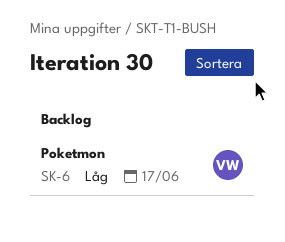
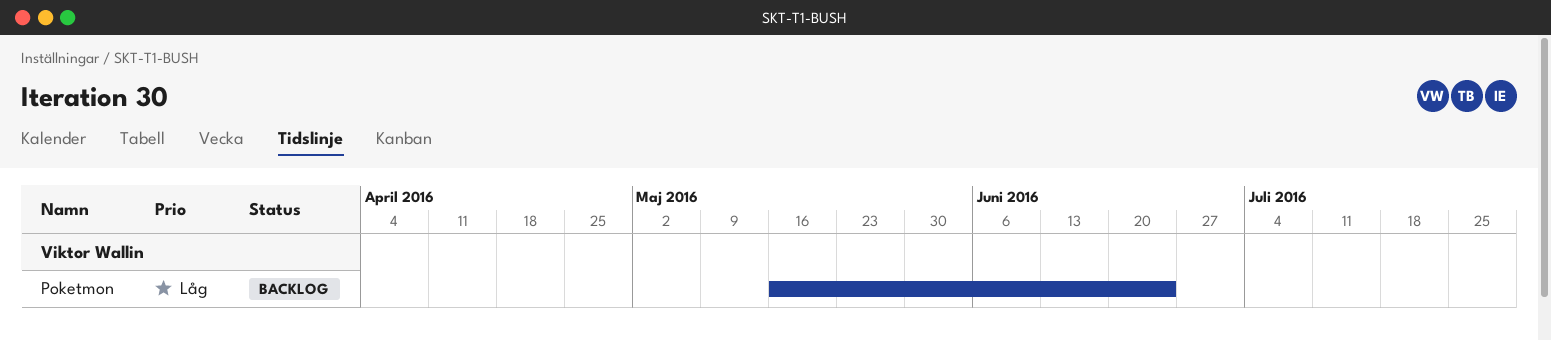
Poketmon, due: Jun 17 -> Jun 24

